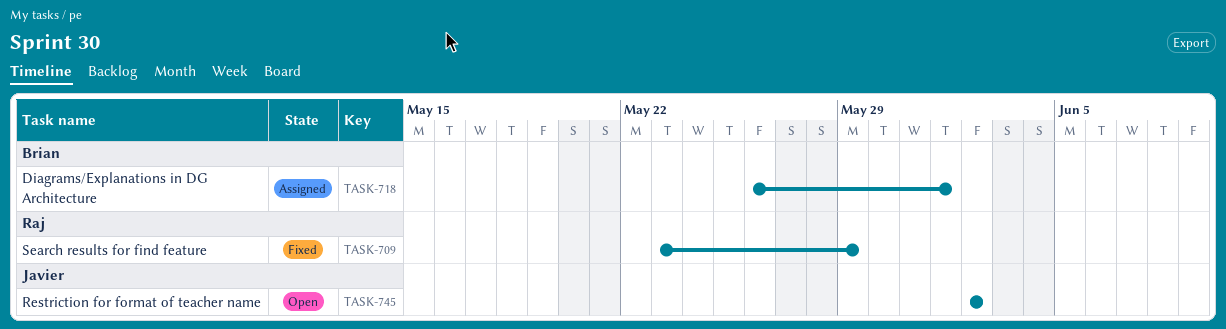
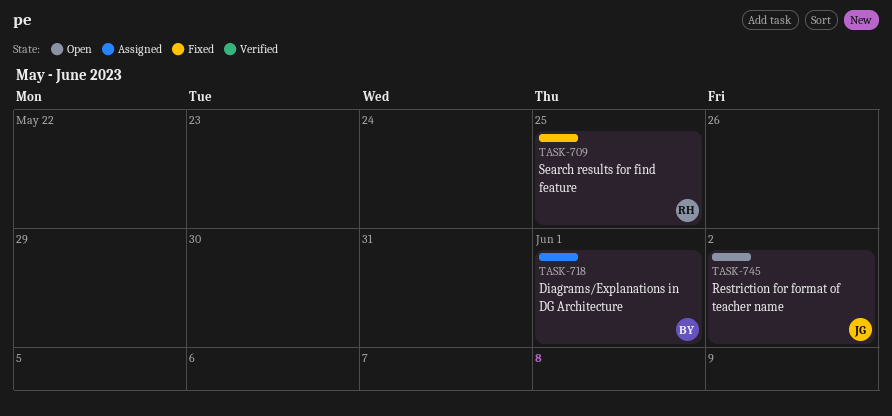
TASK-709, due: May 29 -> May 25

